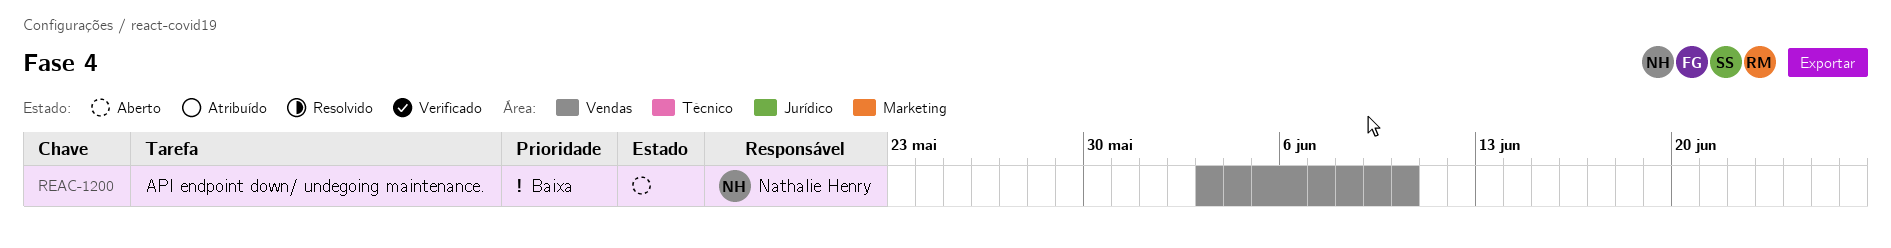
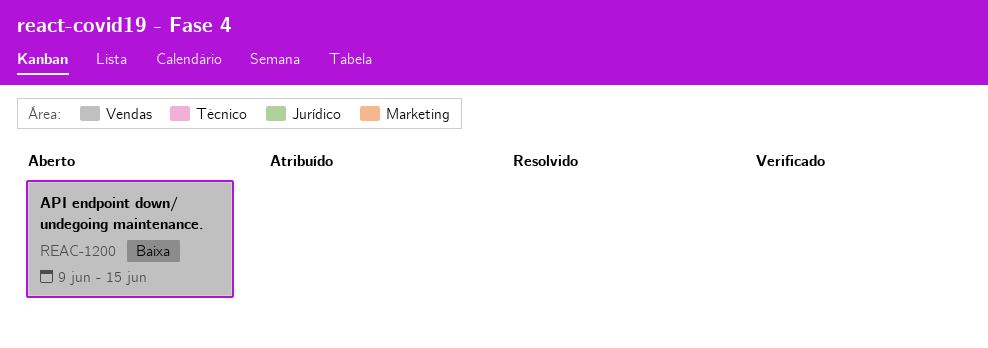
REAC-1200, start: Jun 3 -> Jun 9
REAC-1200, due: Jun 10 -> Jun 15

